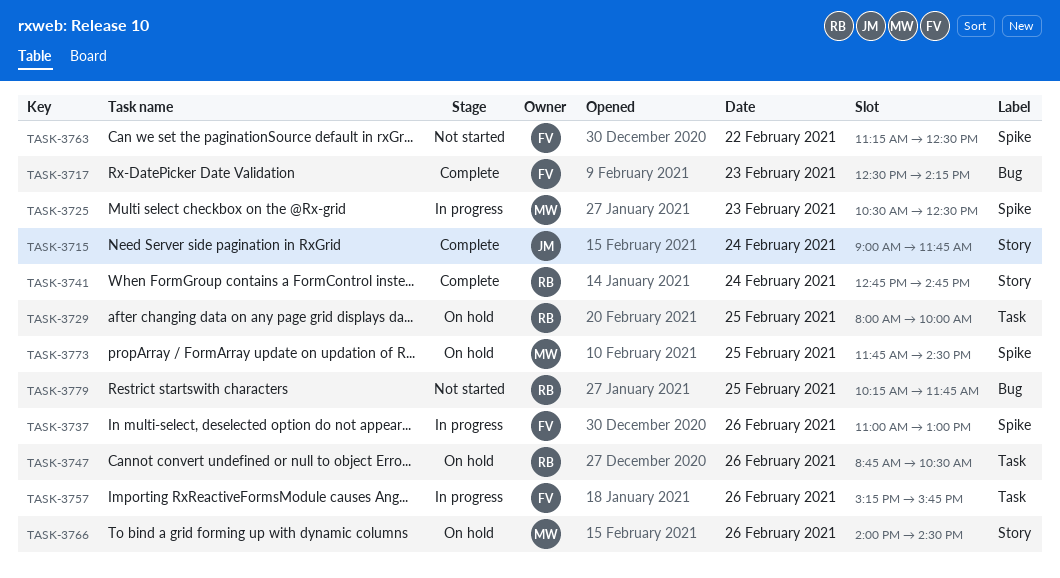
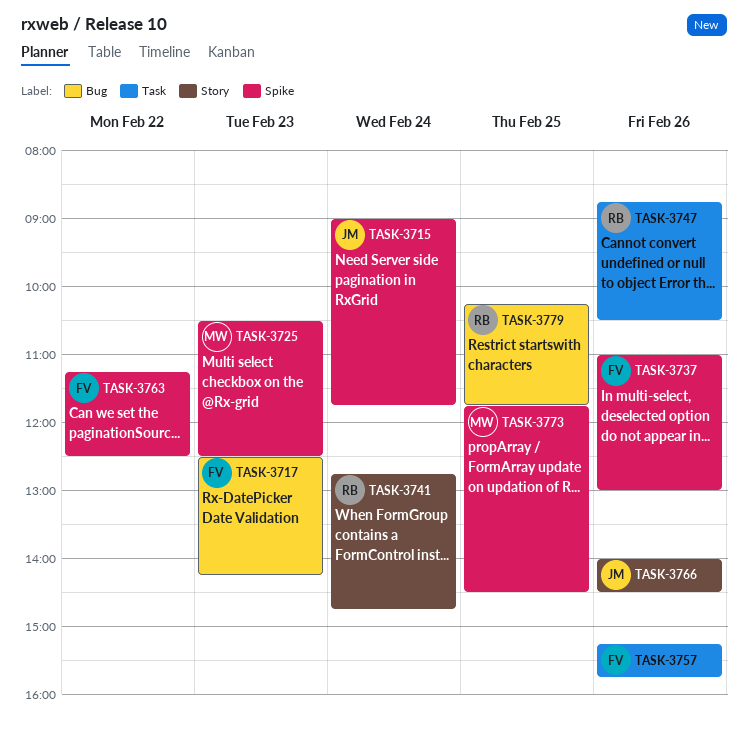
TASK-3715, label: Story -> Spike
TASK-3729: present -> none
TASK-3766, owner: MW -> JM

